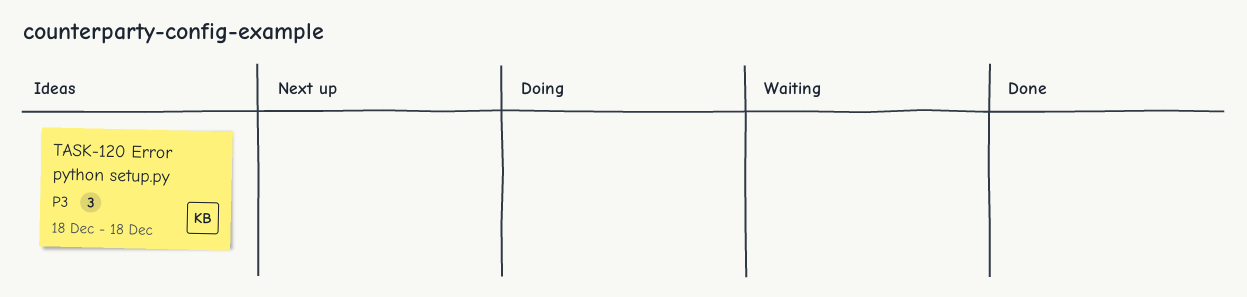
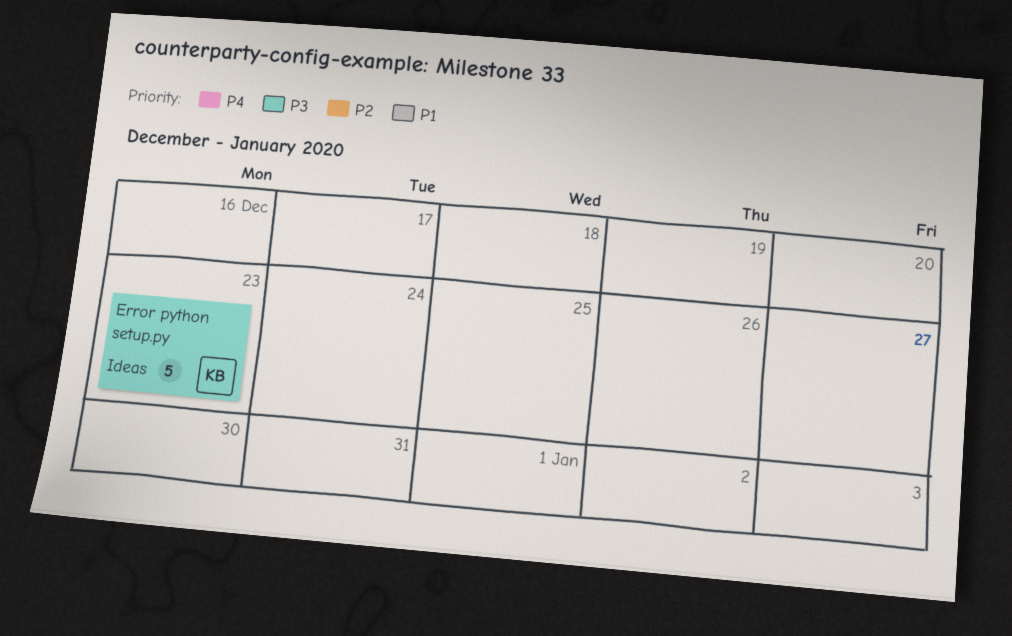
Error python setup.py, estimate: 3 -> 5
Error python setup.py, due: Dec 18 -> Dec 23

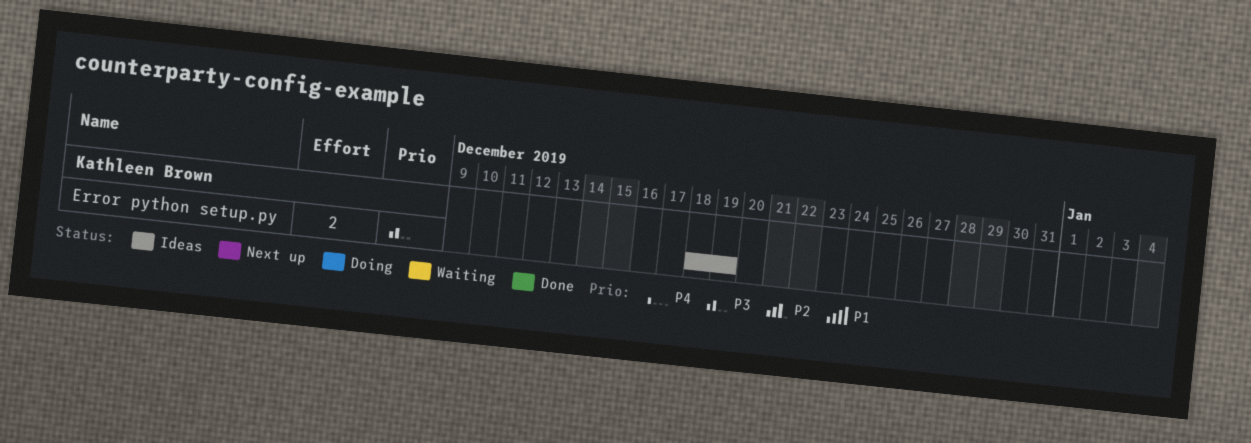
Error python setup.py, estimate: 5 -> 2
Error python setup.py, due: Dec 23 -> Dec 19

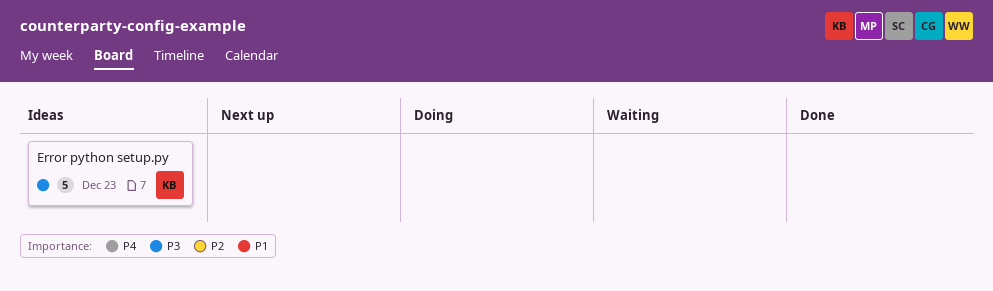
Error python setup.py, estimate: 2 -> 5
Error python setup.py, due: Dec 19 -> Dec 23

